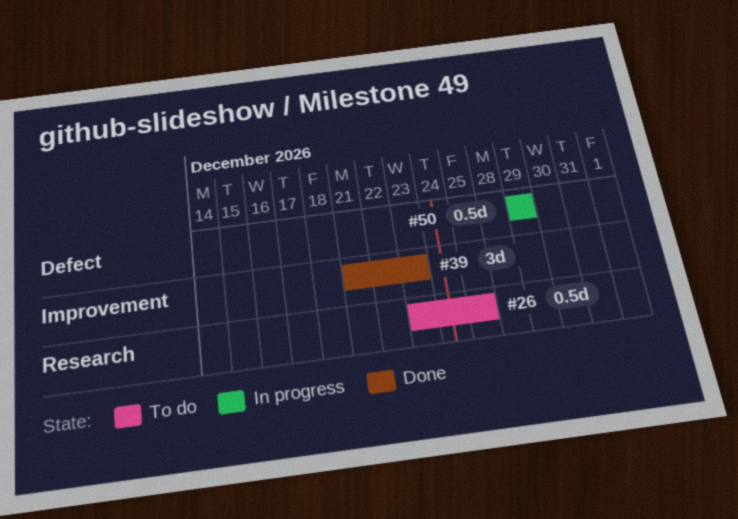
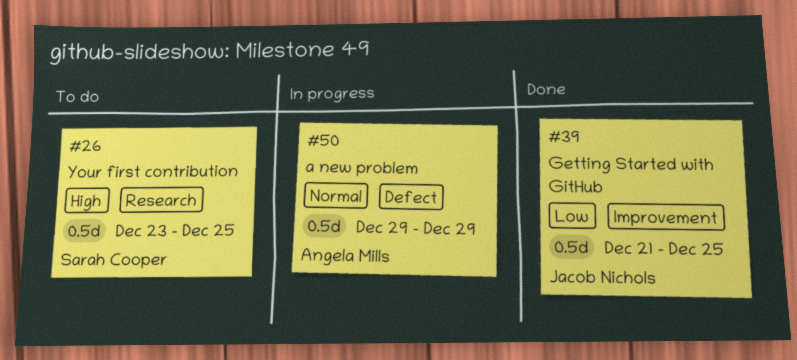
#39, estimate: 3d -> 0.5d
#39, due: Dec 23 -> Dec 25

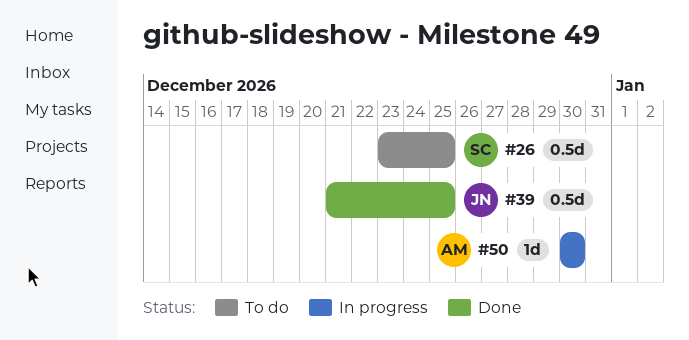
#50, estimate: 0.5d -> 1d
#50, start: Dec 29 -> Dec 30
#50, due: Dec 29 -> Dec 30

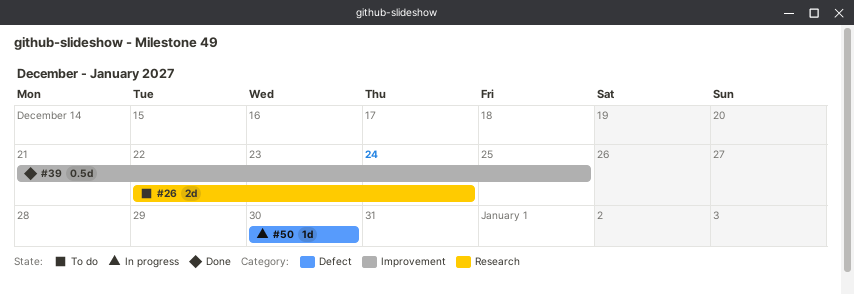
#26, estimate: 0.5d -> 2d
#26, start: Dec 23 -> Dec 22
#26, due: Dec 25 -> Dec 24

